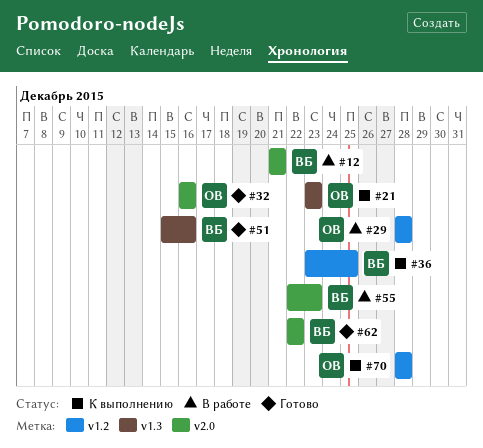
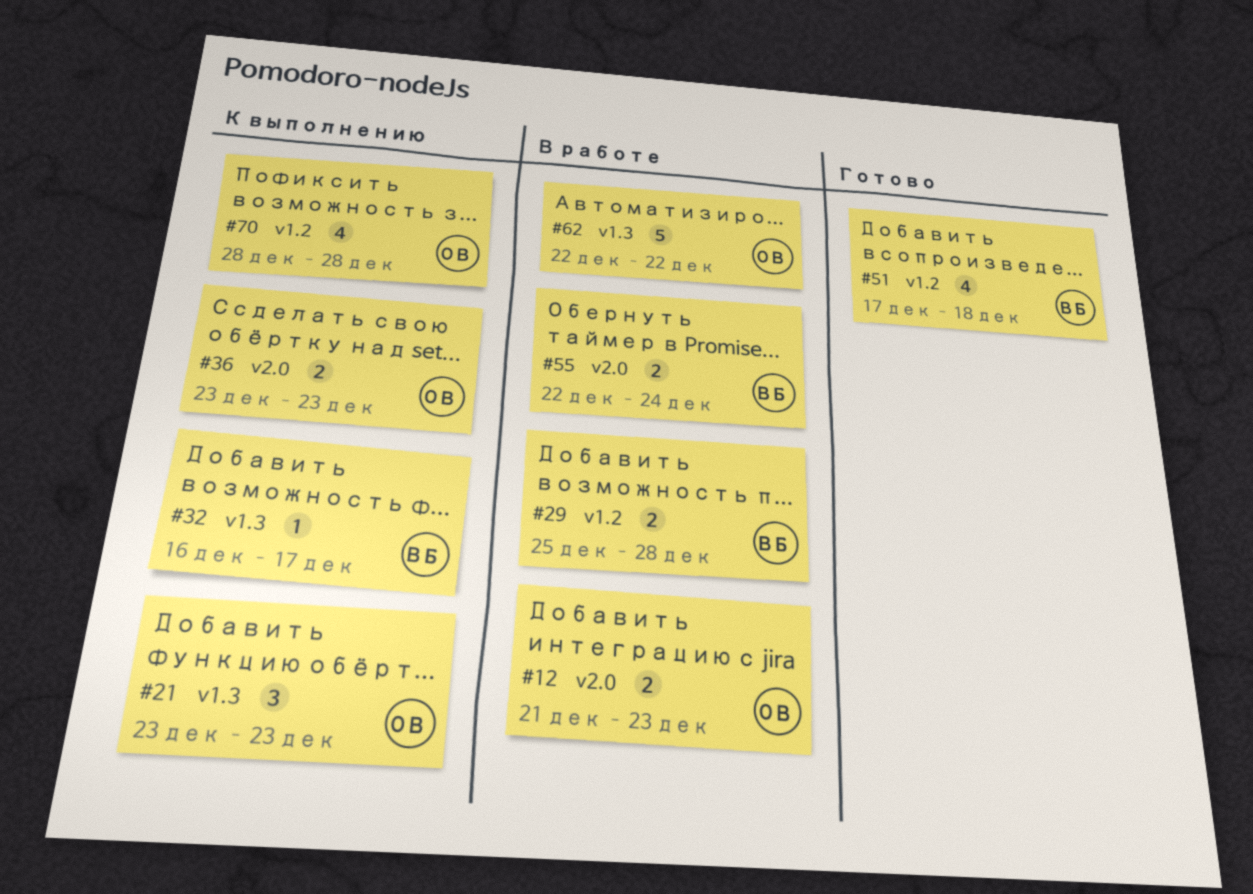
#12, owner: ВБ -> ОВ
#12, due: Dec 21 -> Dec 23
#29, owner: ОВ -> ВБ
#29, start: Dec 28 -> Dec 25
#32, status: Готово -> К выполнению
#32, owner: ОВ -> ВБ
#32, label: v2.0 -> v1.3
#32, due: Dec 16 -> Dec 17
#36, owner: ВБ -> ОВ
#36, label: v1.2 -> v2.0
#36, due: Dec 25 -> Dec 23
#51, label: v1.3 -> v1.2
#51, start: Dec 15 -> Dec 17
#51, due: Dec 16 -> Dec 18
#55, due: Dec 23 -> Dec 24
#62, status: Готово -> В работе
#62, owner: ВБ -> ОВ
#62, label: v2.0 -> v1.3

